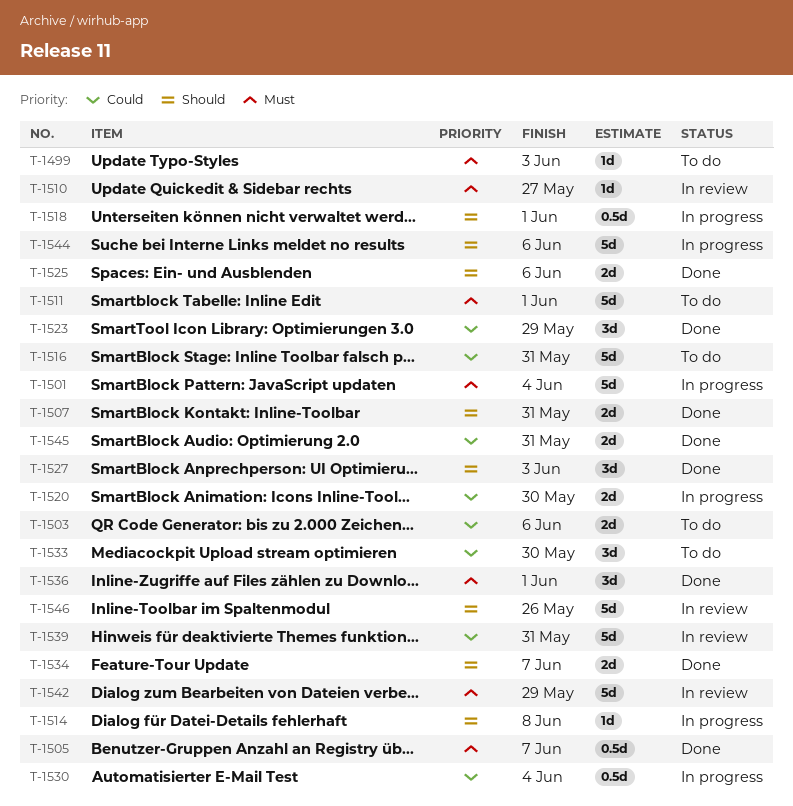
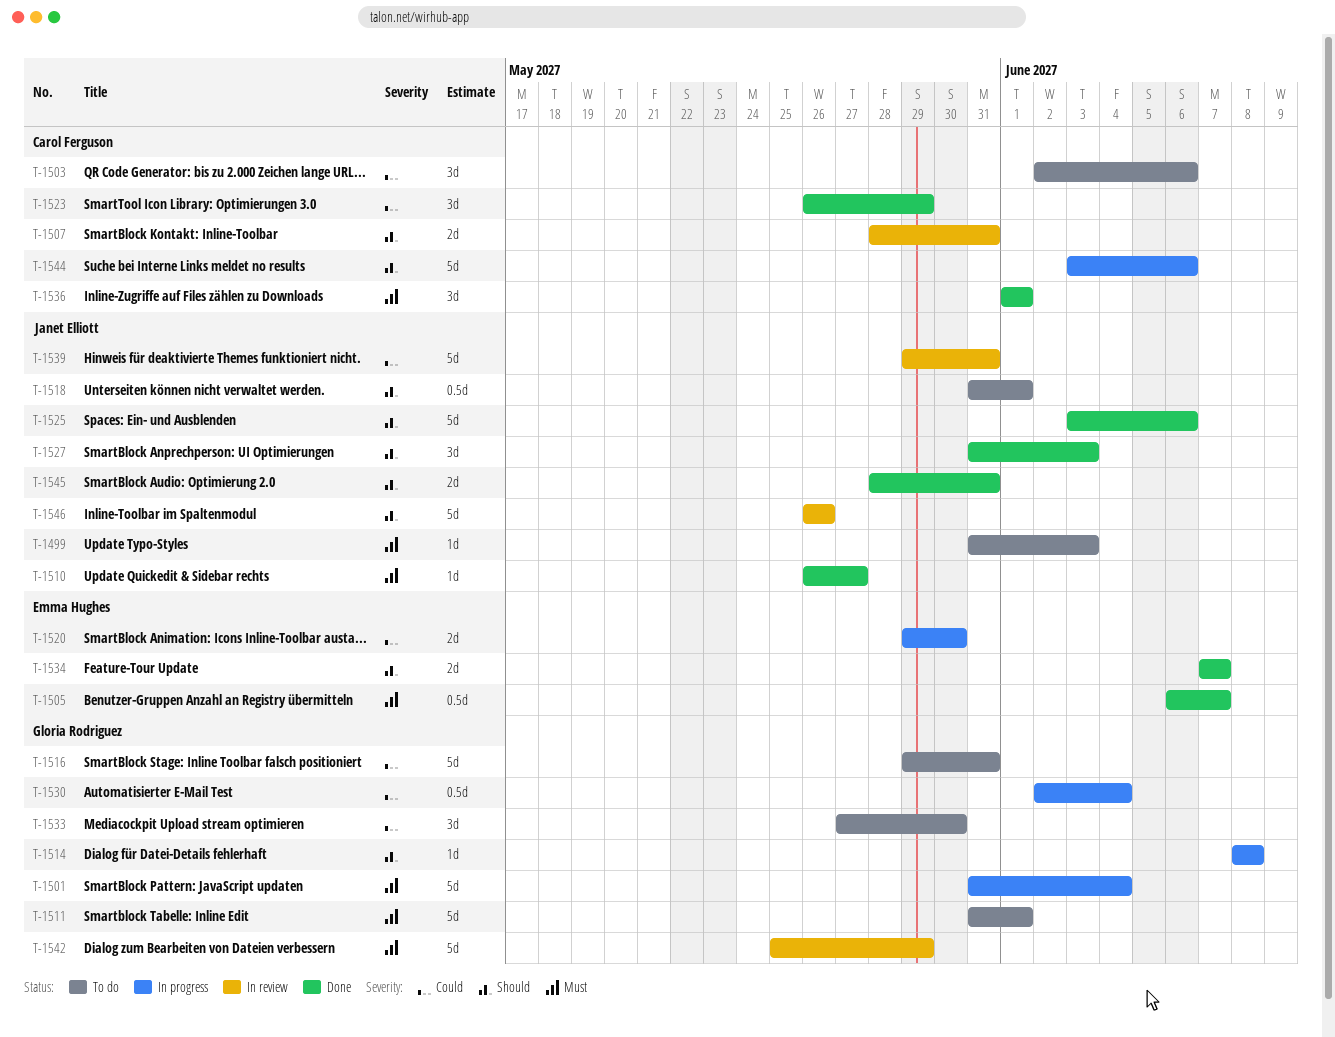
T-1503, estimate: 2d -> 3d
T-1507, status: Done -> In review
T-1510, status: In review -> Done
T-1518, status: In progress -> To do
T-1525, estimate: 2d -> 5d
T-1545, priority: Could -> Should

